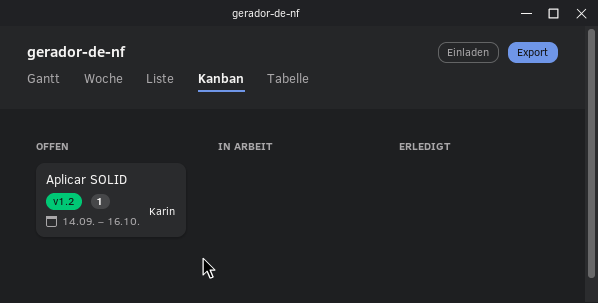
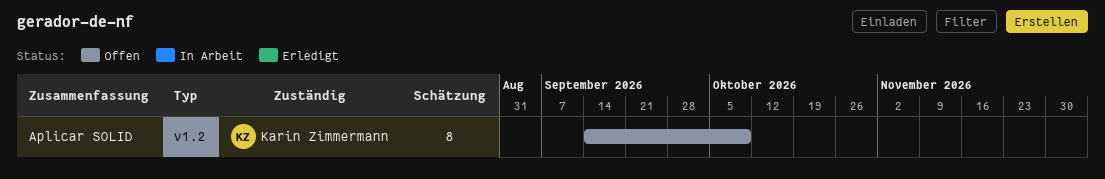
Aplicar SOLID, estimate: 1 -> 8
Aplicar SOLID, due: Oct 16 -> Oct 9

